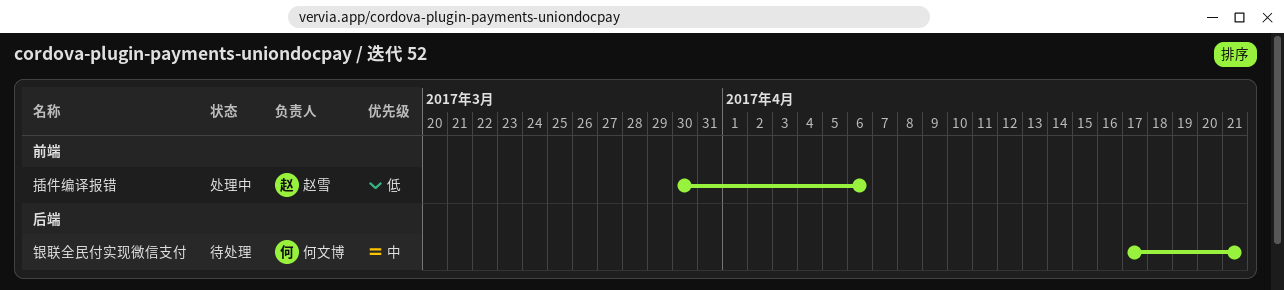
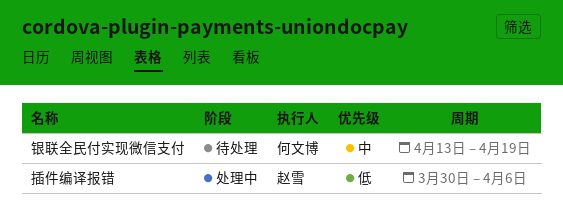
银联全民付实现微信支付, start: Apr 17 -> Apr 13
银联全民付实现微信支付, due: Apr 21 -> Apr 19

